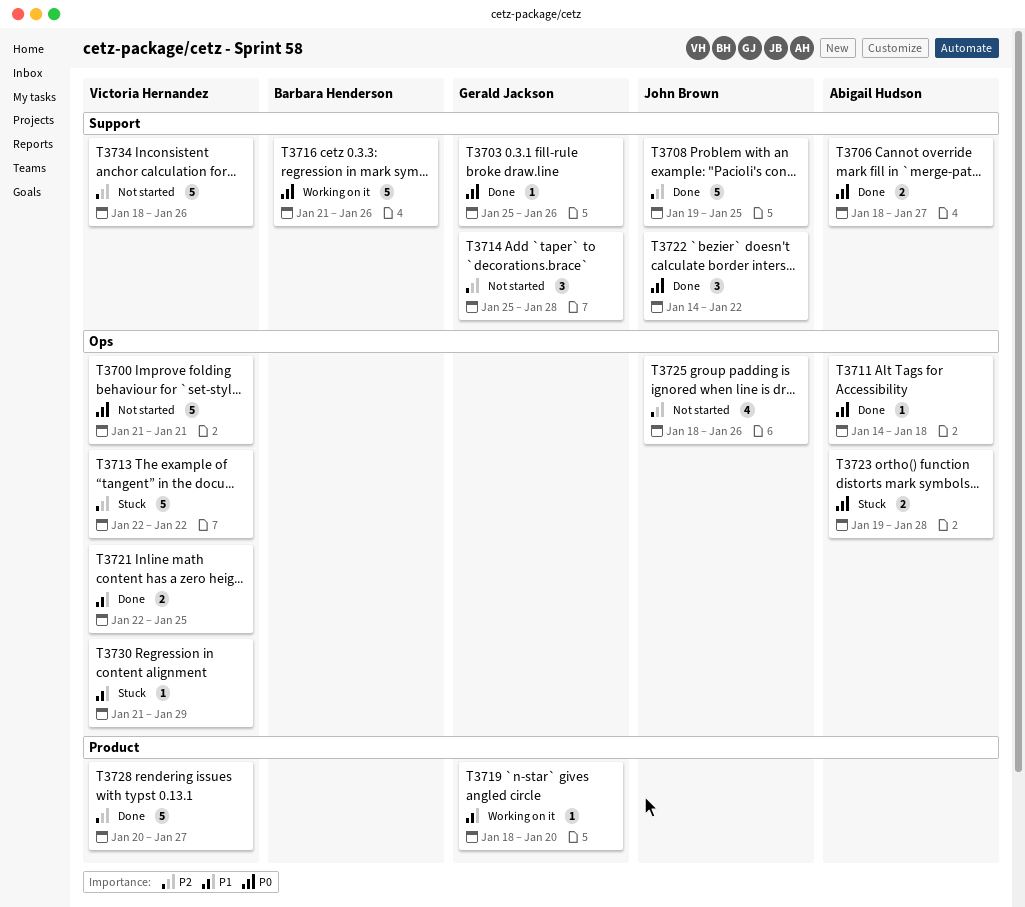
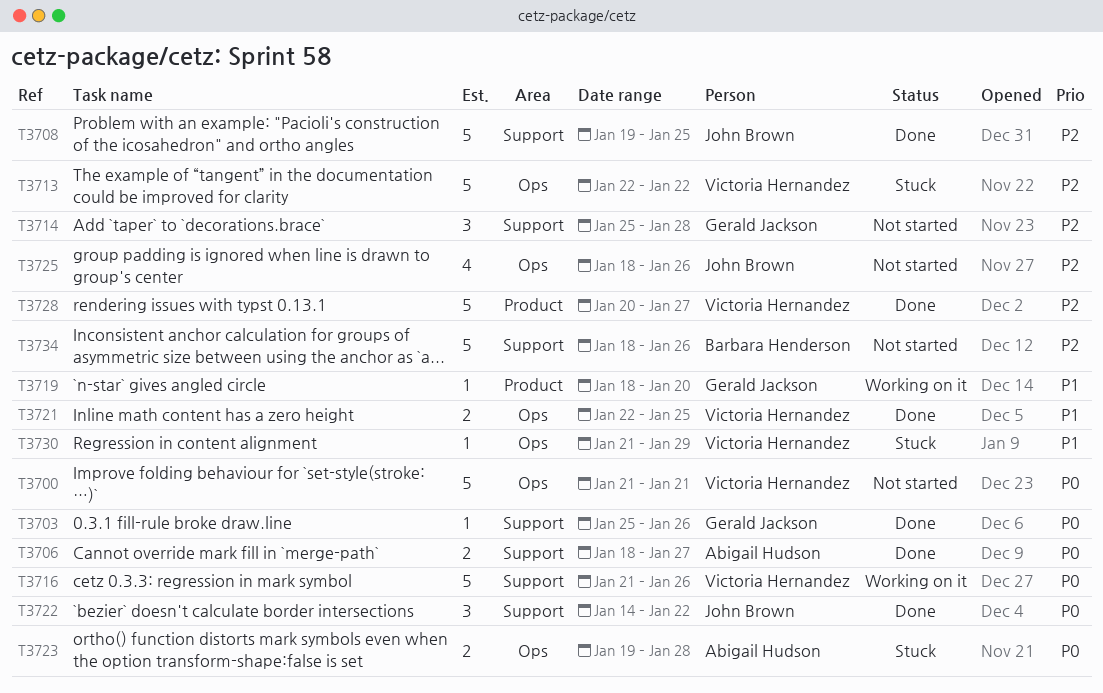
T3711: present -> none
T3716, owner: Barbara Henderson -> Victoria Hernandez
T3734, owner: Victoria Hernandez -> Barbara Henderson

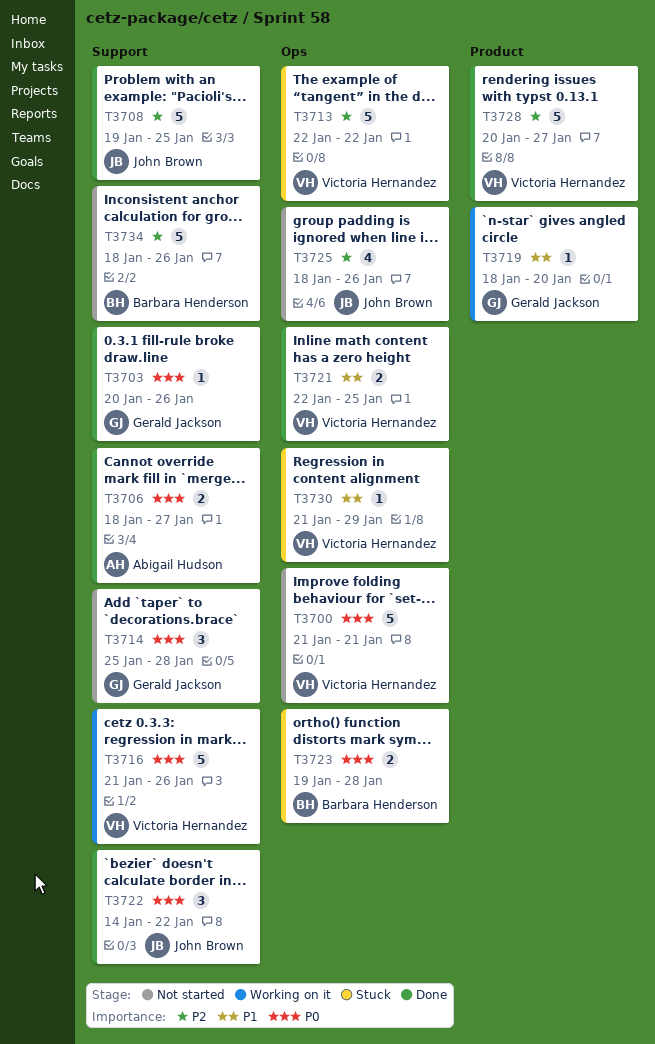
T3703, start: Jan 25 -> Jan 20
T3714, priority: P2 -> P0
T3723, owner: Abigail Hudson -> Barbara Henderson

